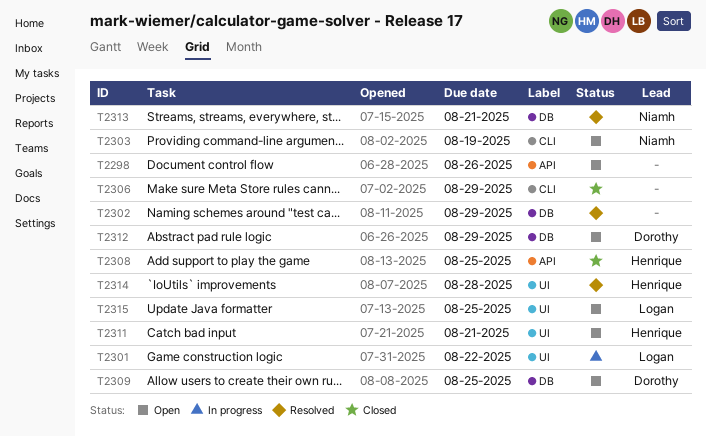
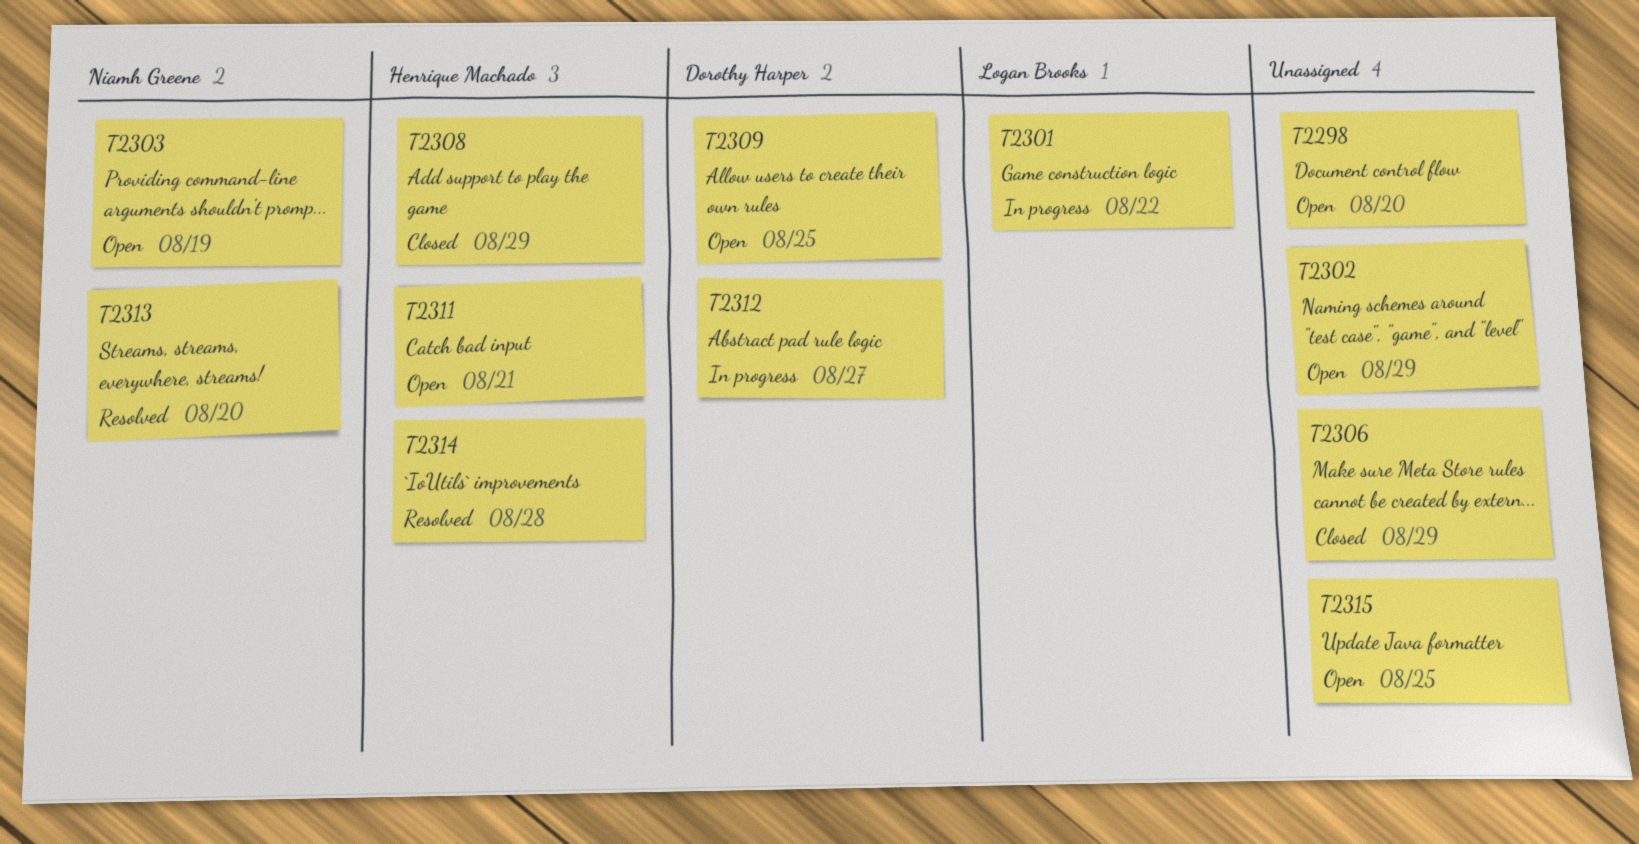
T2298, due: Aug 26 -> Aug 20
T2302, status: Resolved -> Open
T2308, due: Aug 25 -> Aug 29
T2312, status: Open -> In progress
T2312, due: Aug 29 -> Aug 27
T2313, due: Aug 21 -> Aug 20
T2315, owner: Logan Brooks -> none

